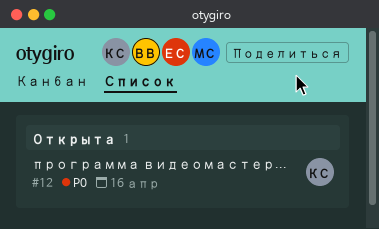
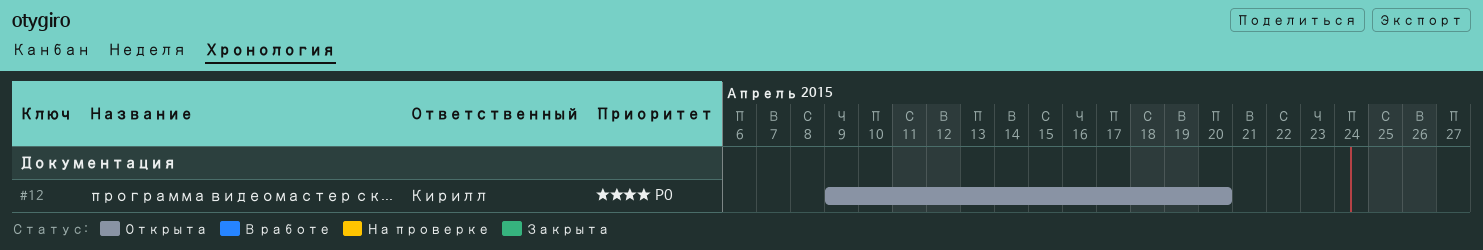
#12, due: Apr 16 -> Apr 20

